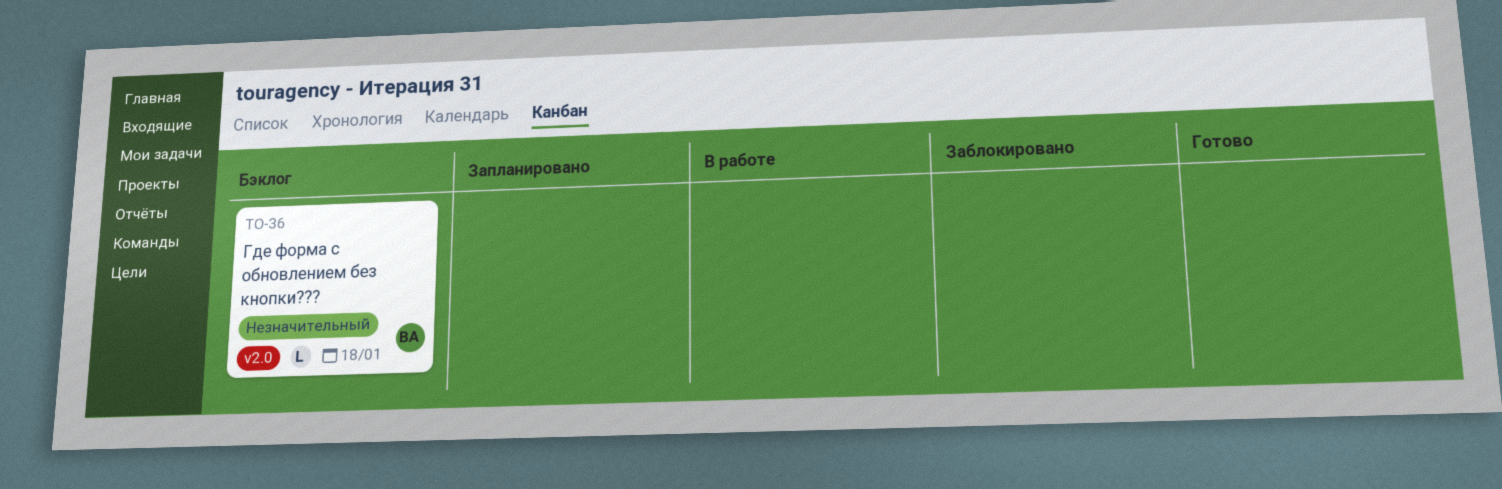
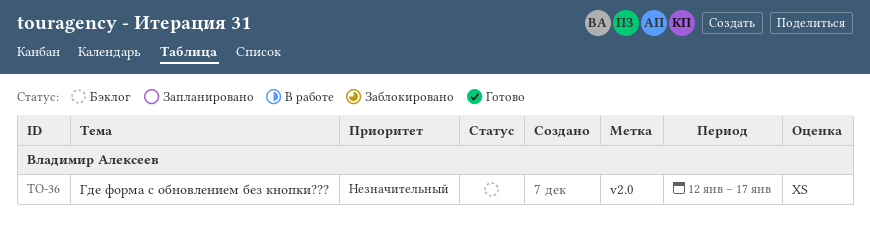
TO-36, estimate: L -> XS
TO-36, due: Jan 18 -> Jan 17

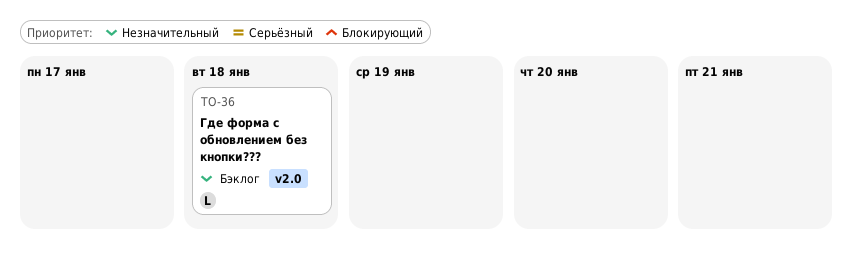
TO-36, estimate: XS -> L
TO-36, due: Jan 17 -> Jan 18

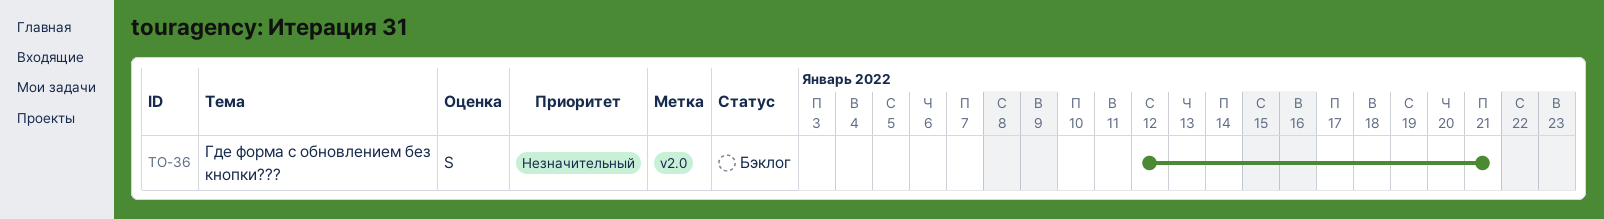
TO-36, estimate: L -> S
TO-36, due: Jan 18 -> Jan 21

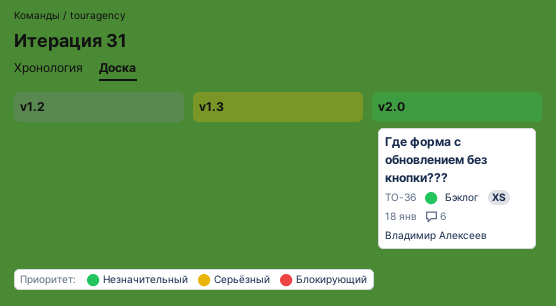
TO-36, estimate: S -> XS
TO-36, due: Jan 21 -> Jan 18

